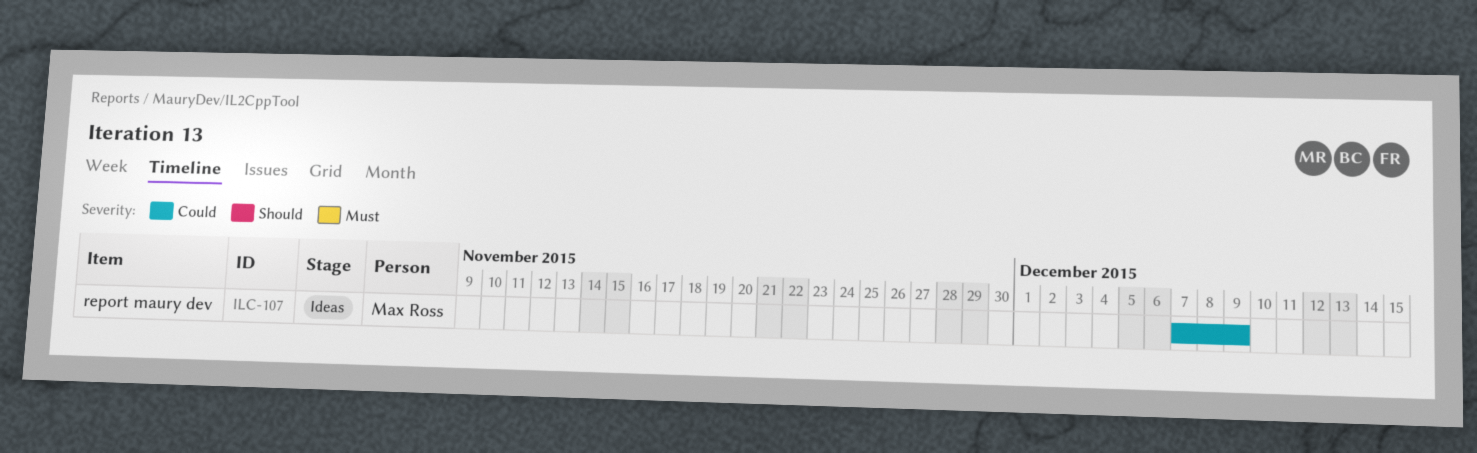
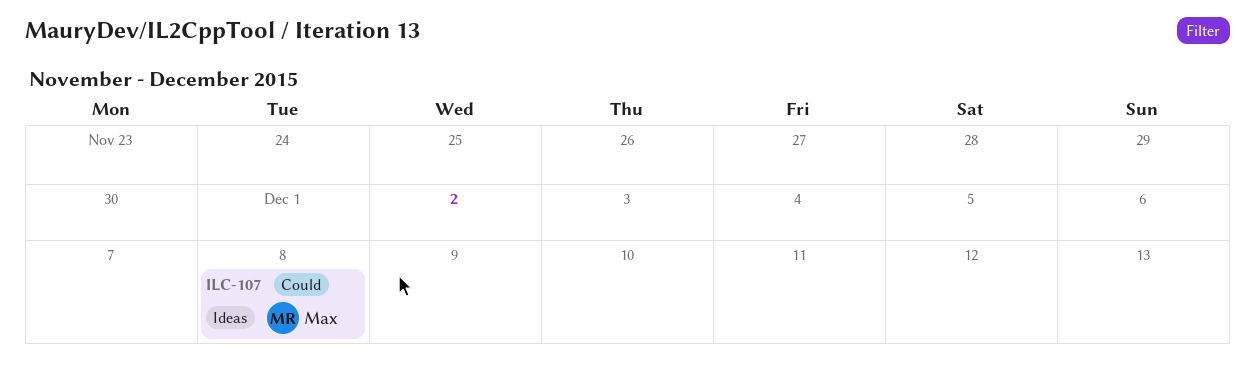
ILC-107, due: Dec 9 -> Dec 8

